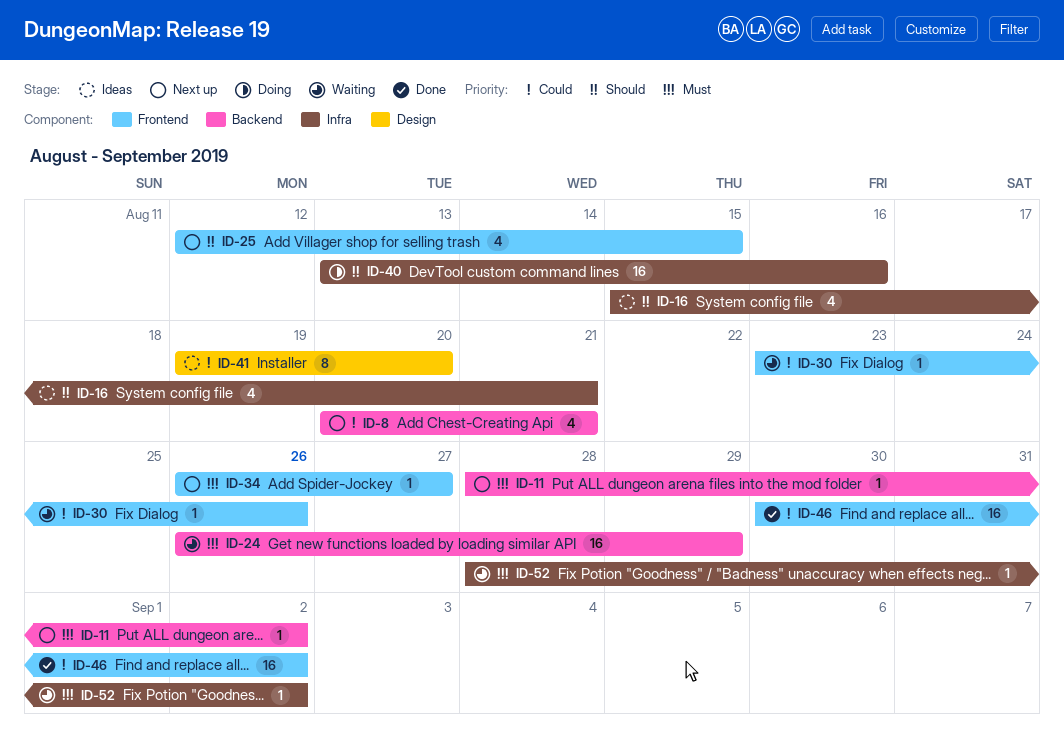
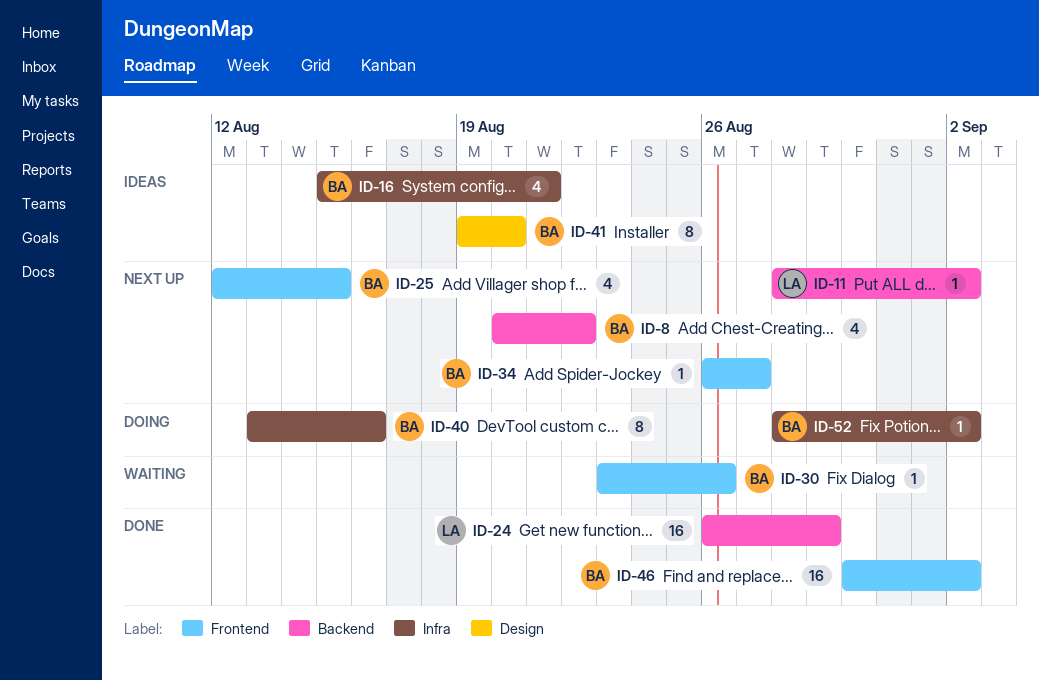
ID-8, due: Aug 21 -> Aug 22
ID-24, status: Waiting -> Done
ID-40, estimate: 16 -> 8
ID-52, status: Waiting -> Doing

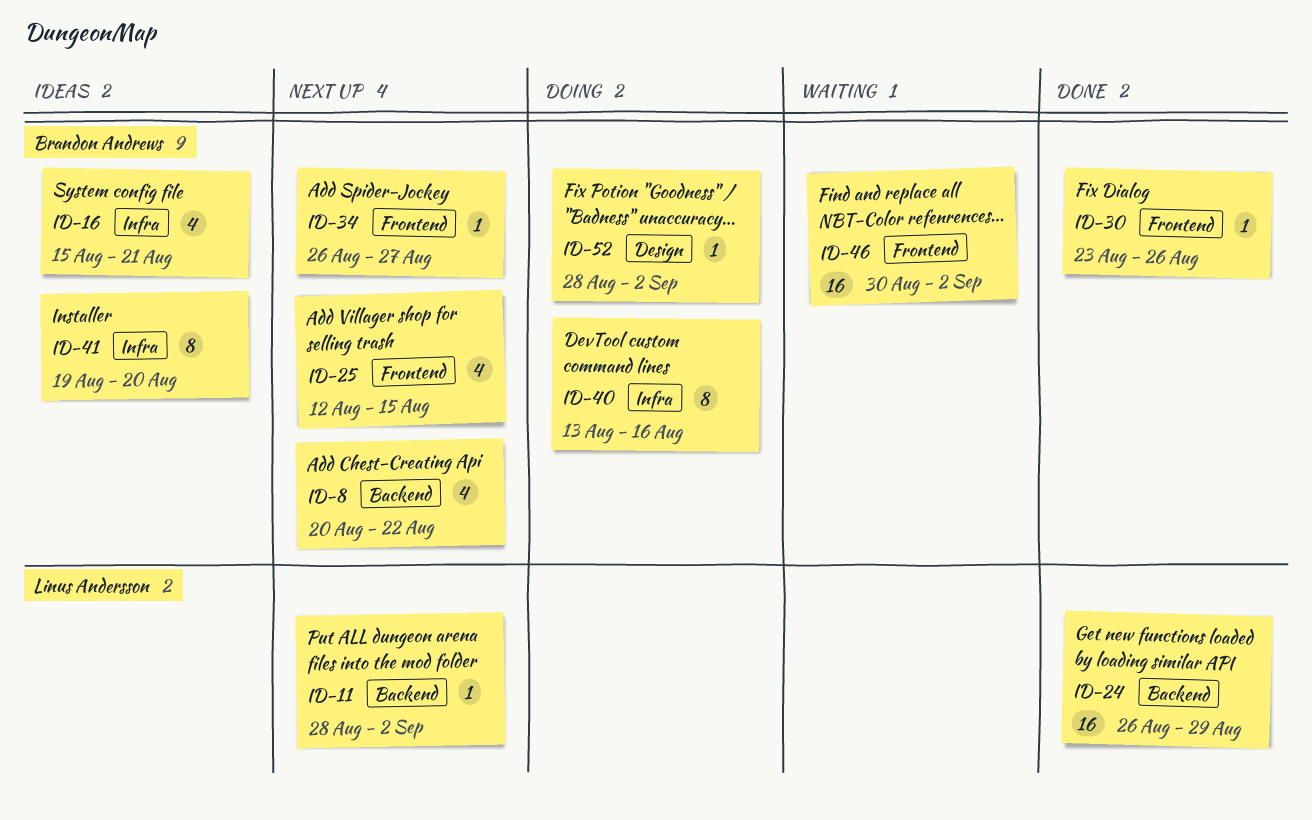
ID-30, status: Waiting -> Done
ID-41, label: Design -> Infra
ID-46, status: Done -> Waiting
ID-52, label: Infra -> Design

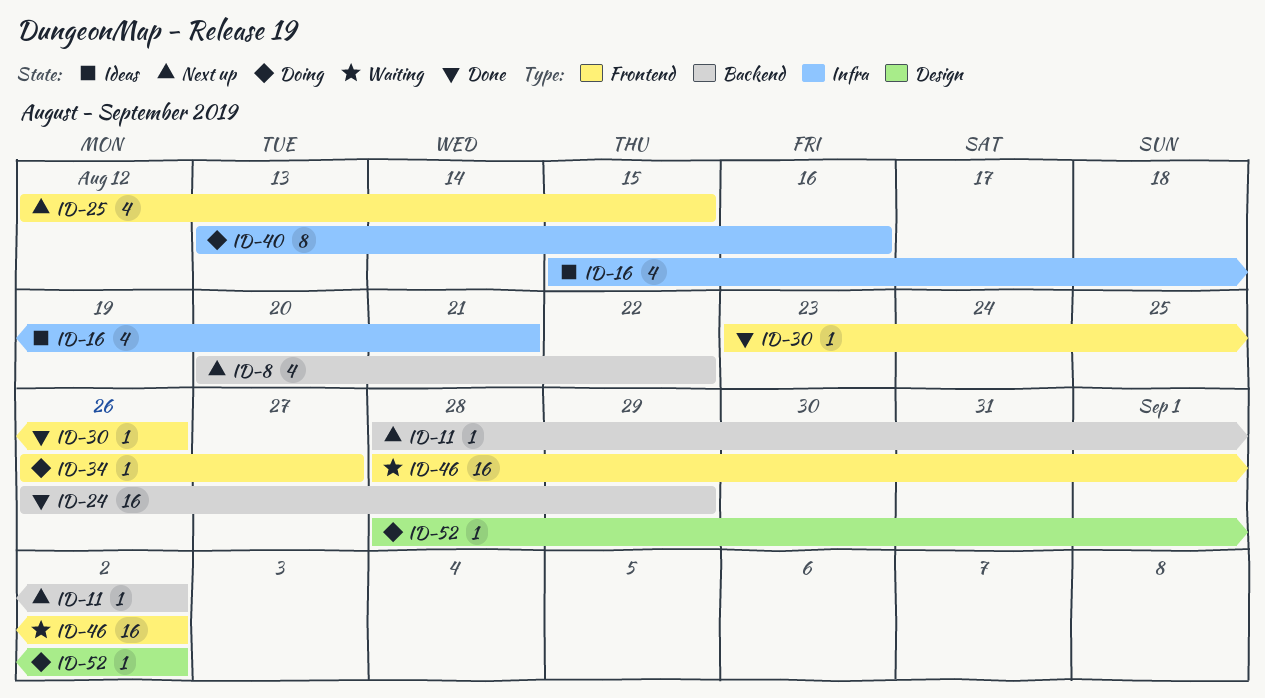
ID-34, status: Next up -> Doing
ID-41: present -> none
ID-46, start: Aug 30 -> Aug 28

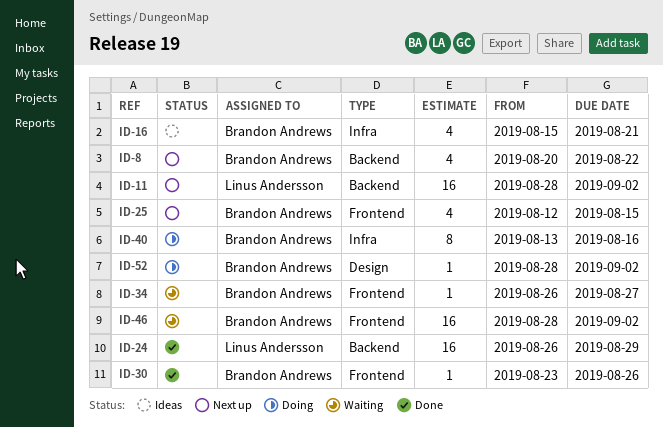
ID-11, estimate: 1 -> 16
ID-34, status: Doing -> Waiting

